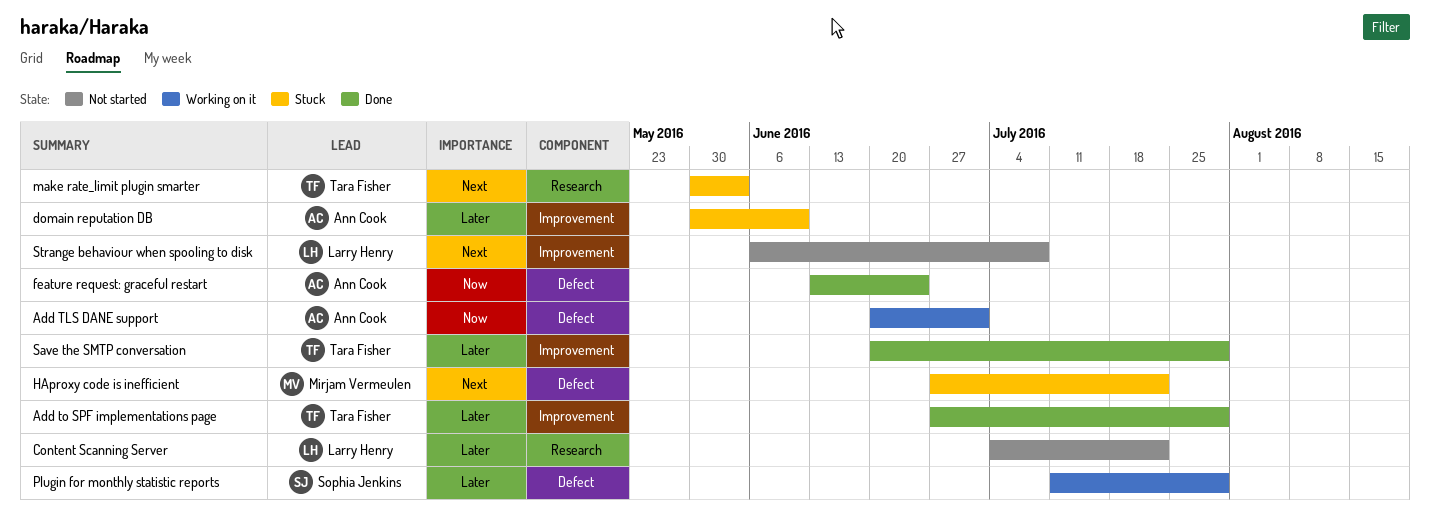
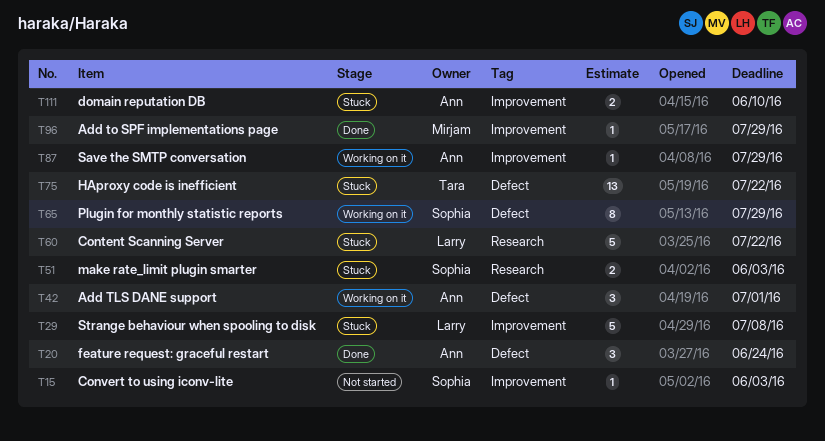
Add to SPF implementations page, owner: Tara Fisher -> Mirjam Vermeulen
Content Scanning Server, status: Not started -> Stuck
Convert to using iconv-lite: none -> present
HAproxy code is inefficient, owner: Mirjam Vermeulen -> Tara Fisher
make rate_limit plugin smarter, owner: Tara Fisher -> Sophia Jenkins
Save the SMTP conversation, status: Done -> Working on it
Save the SMTP conversation, owner: Tara Fisher -> Ann Cook
Strange behaviour when spooling to disk, status: Not started -> Stuck

